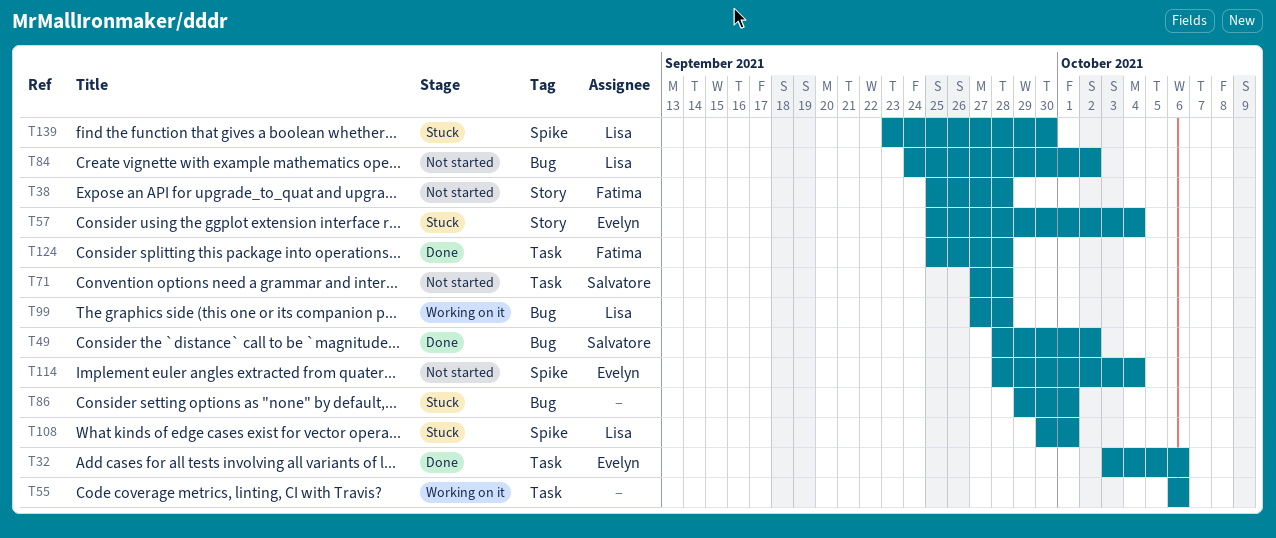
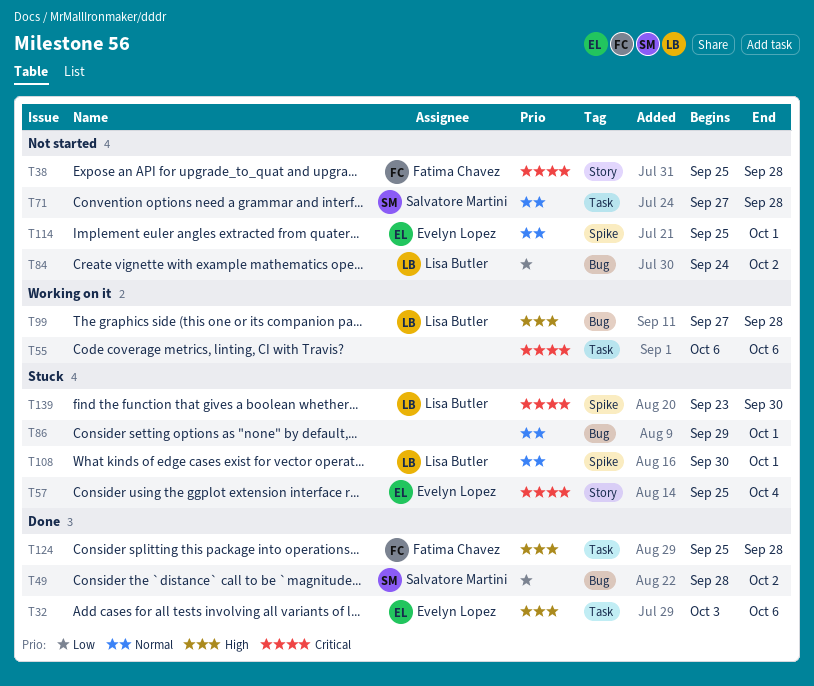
T114, start: Sep 28 -> Sep 25
T114, due: Oct 4 -> Oct 1

